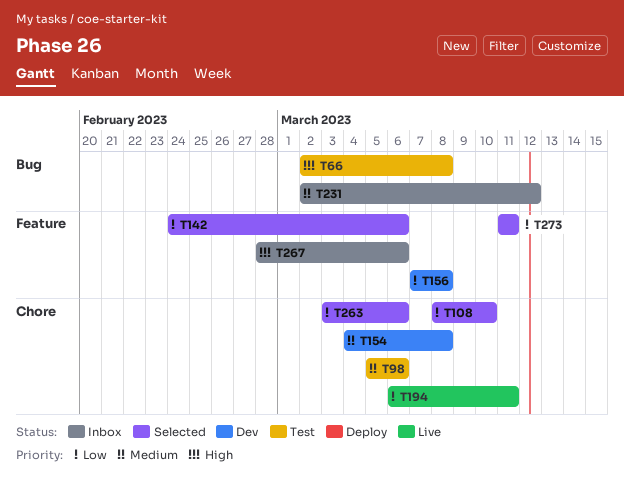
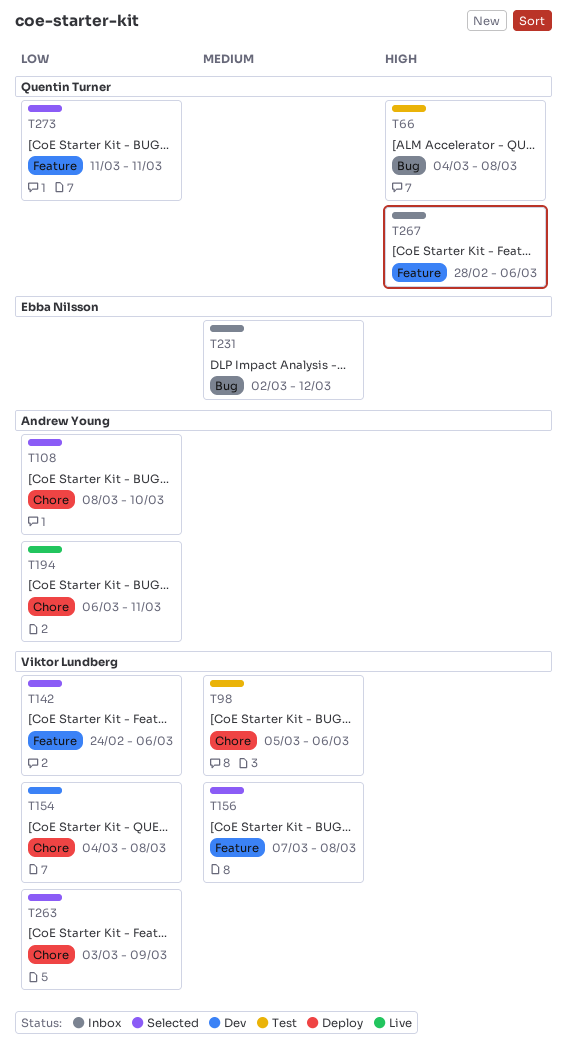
T66, start: Mar 2 -> Mar 4
T154, priority: Medium -> Low
T156, status: Dev -> Selected
T156, priority: Low -> Medium
T263, due: Mar 6 -> Mar 9

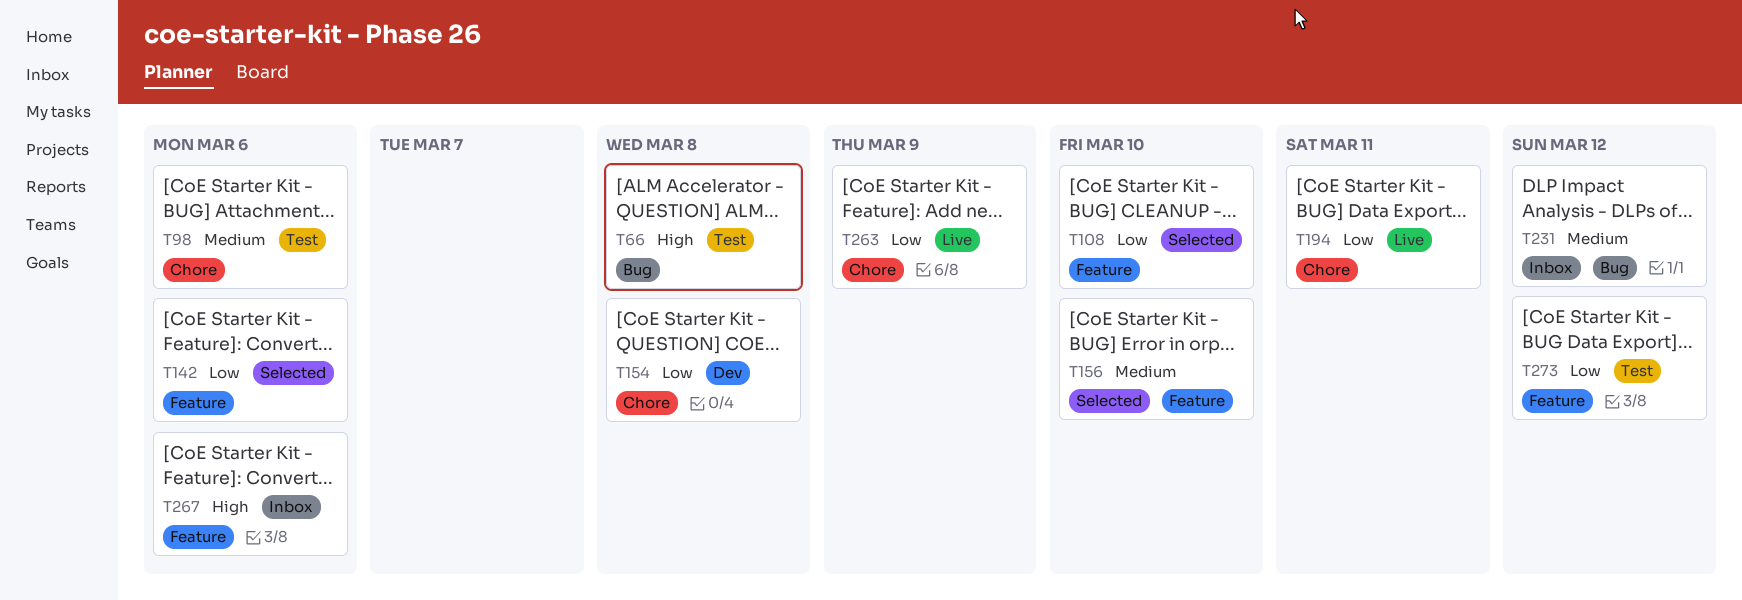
T108, label: Chore -> Feature
T156, due: Mar 8 -> Mar 10
T263, status: Selected -> Live
T273, status: Selected -> Test
T273, due: Mar 11 -> Mar 12

